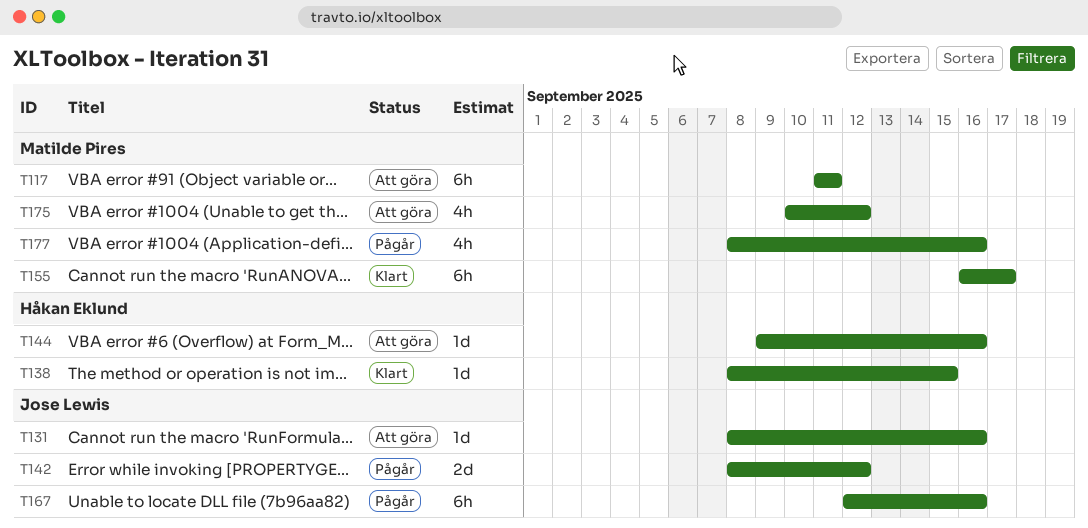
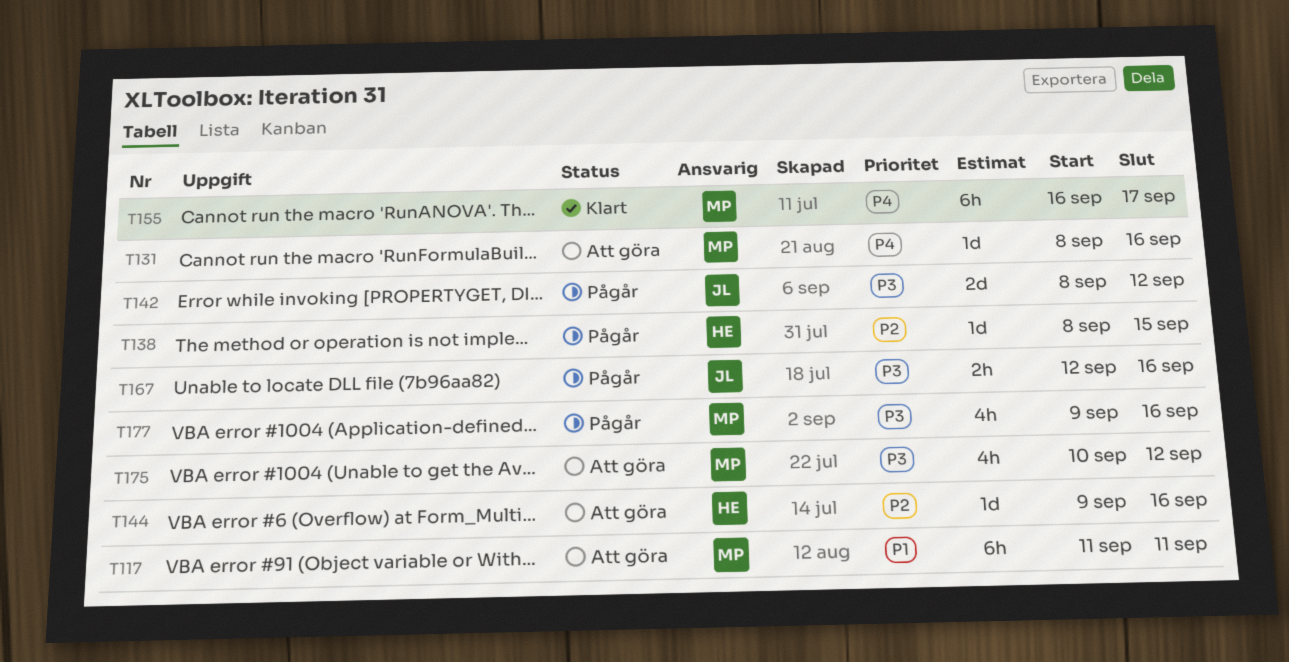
T131, owner: Jose Lewis -> Matilde Pires
T138, status: Klart -> Pågår
T167, estimate: 6h -> 2h
T177, start: Sep 8 -> Sep 9

